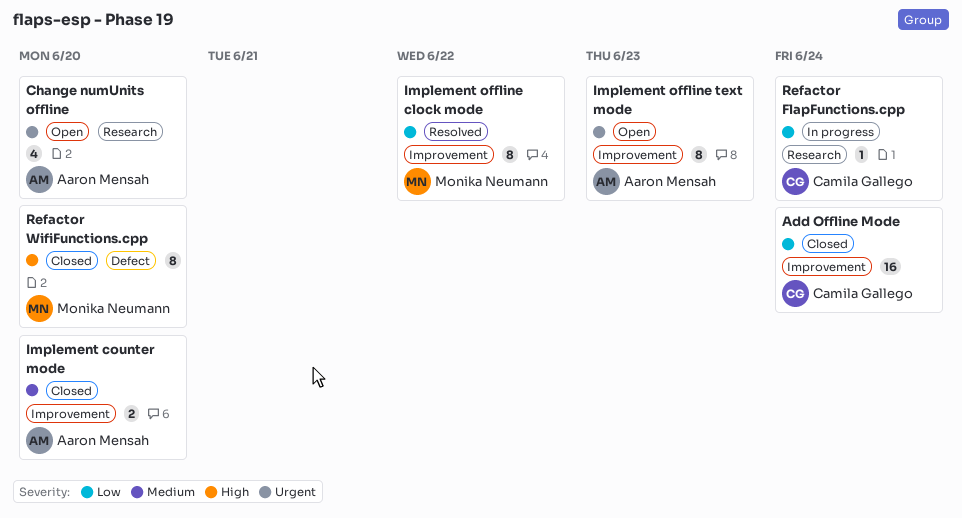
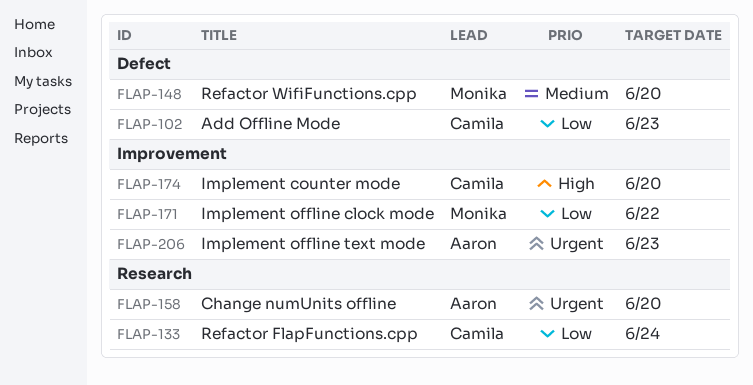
Add Offline Mode, label: Improvement -> Defect
Add Offline Mode, due: Jun 24 -> Jun 23
Implement counter mode, owner: Aaron Mensah -> Camila Gallego
Implement counter mode, priority: Medium -> High
Refactor WifiFunctions.cpp, priority: High -> Medium

